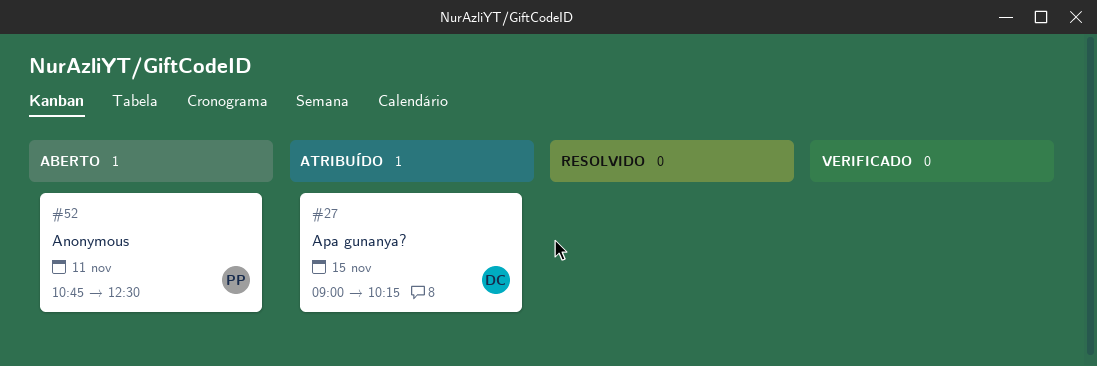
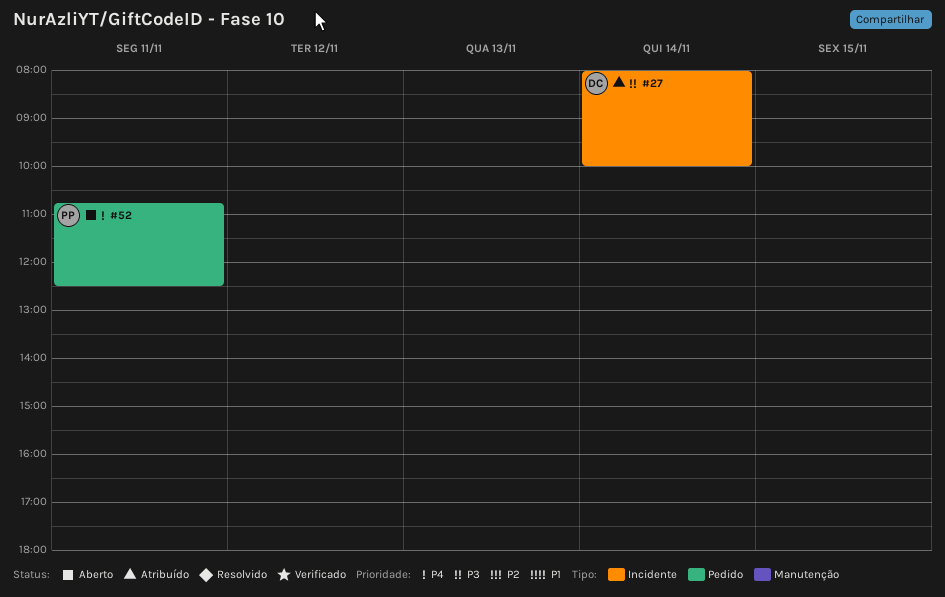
#27, day: Nov 15 -> Nov 14
#27, begins: 09:00 -> 08:00
#27, ends: 10:15 -> 10:00

